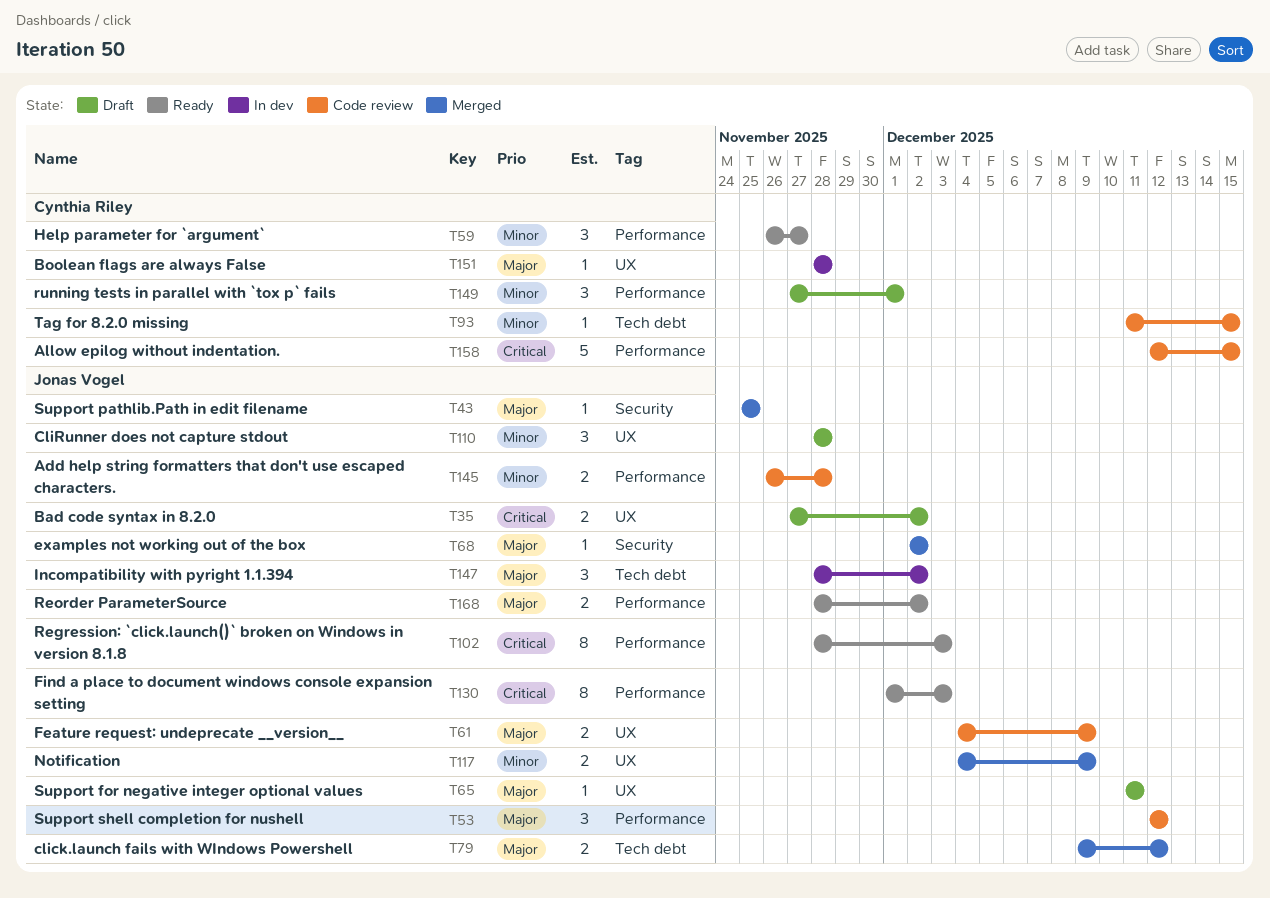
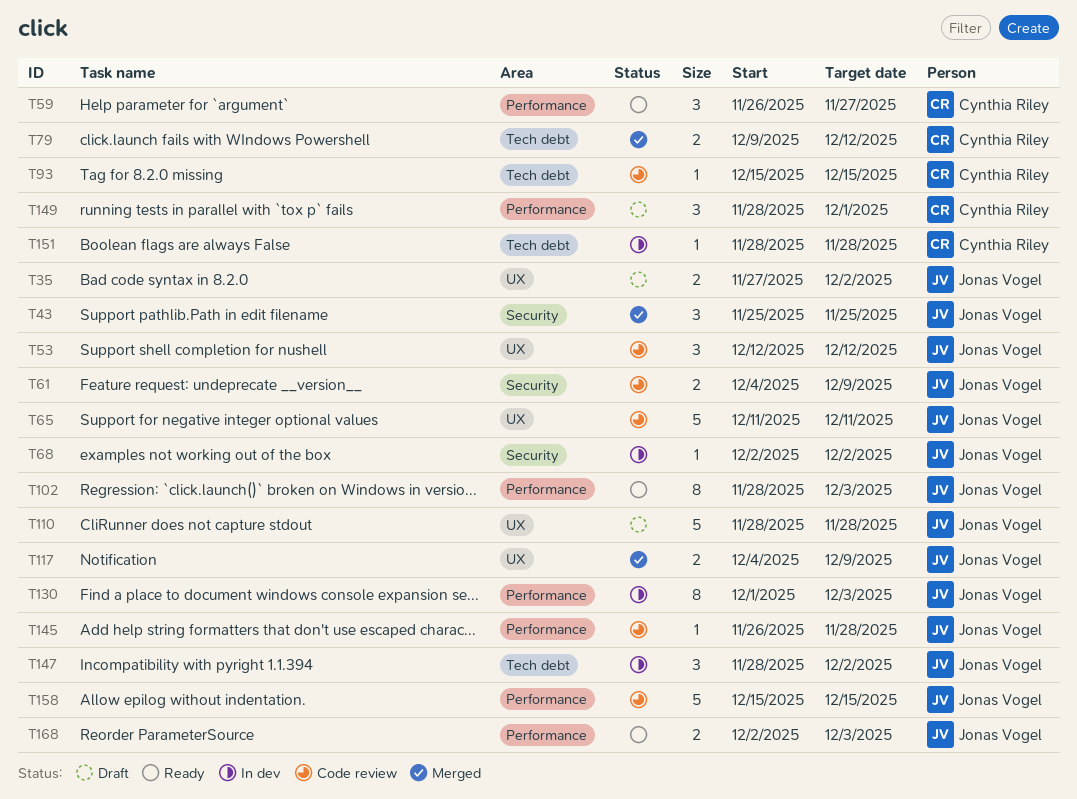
T43, estimate: 1 -> 3
T53, label: Performance -> UX
T61, label: UX -> Security
T65, status: Draft -> Code review
T65, estimate: 1 -> 5
T68, status: Merged -> In dev
T79, owner: Jonas Vogel -> Cynthia Riley
T93, start: Dec 11 -> Dec 15
T110, estimate: 3 -> 5
T130, status: Ready -> In dev
T145, estimate: 2 -> 1
T149, start: Nov 27 -> Nov 28
T151, label: UX -> Tech debt
T158, owner: Cynthia Riley -> Jonas Vogel
T158, start: Dec 12 -> Dec 15
T168, start: Nov 28 -> Dec 2
T168, due: Dec 2 -> Dec 3

